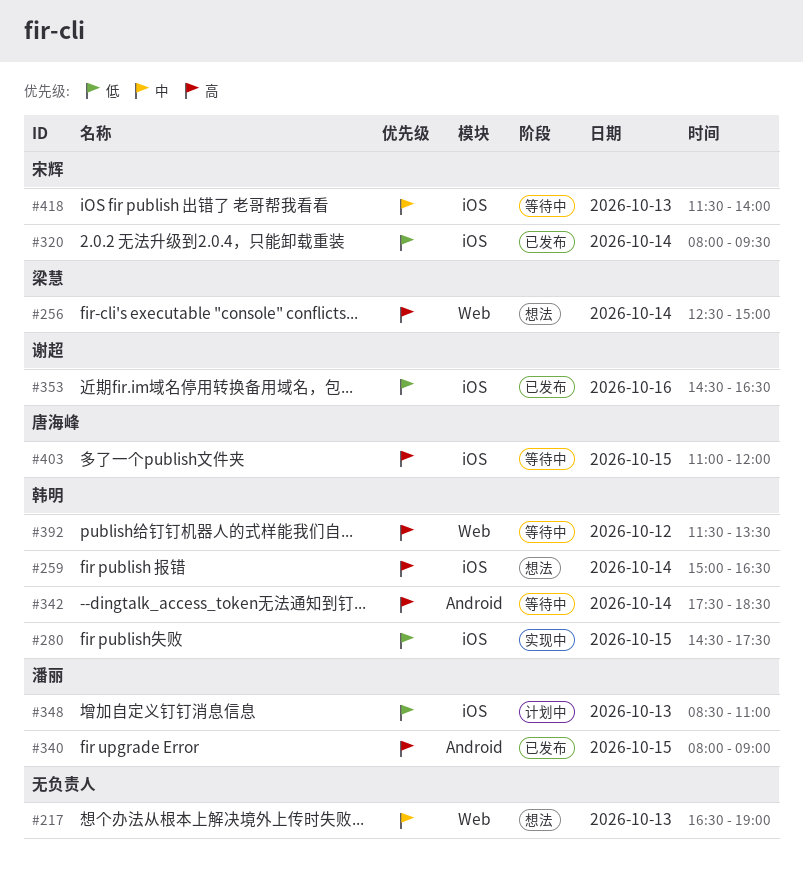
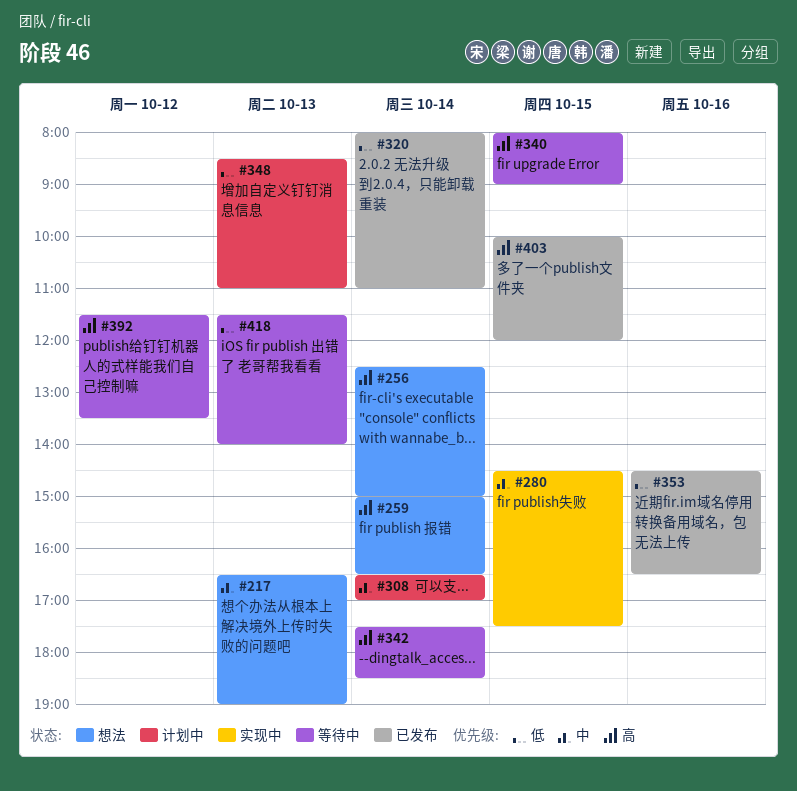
#280, priority: 低 -> 中
#308: none -> present
#320, ends: 09:30 -> 11:00
#340, status: 已发布 -> 等待中
#403, status: 等待中 -> 已发布
#403, begins: 11:00 -> 10:00
#418, priority: 中 -> 低

